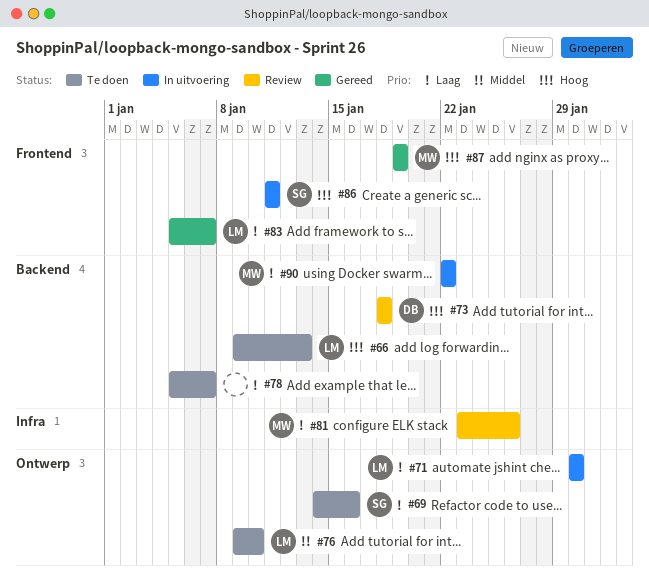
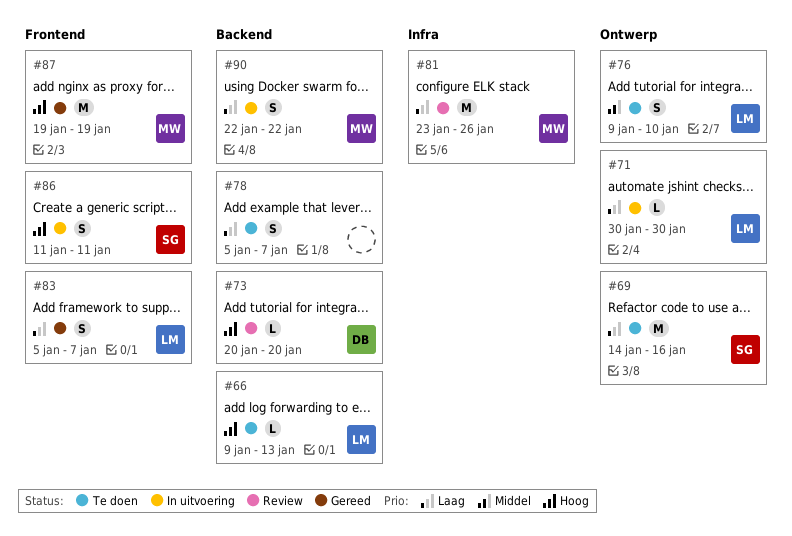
#73, start: Jan 18 -> Jan 20
#73, due: Jan 18 -> Jan 20

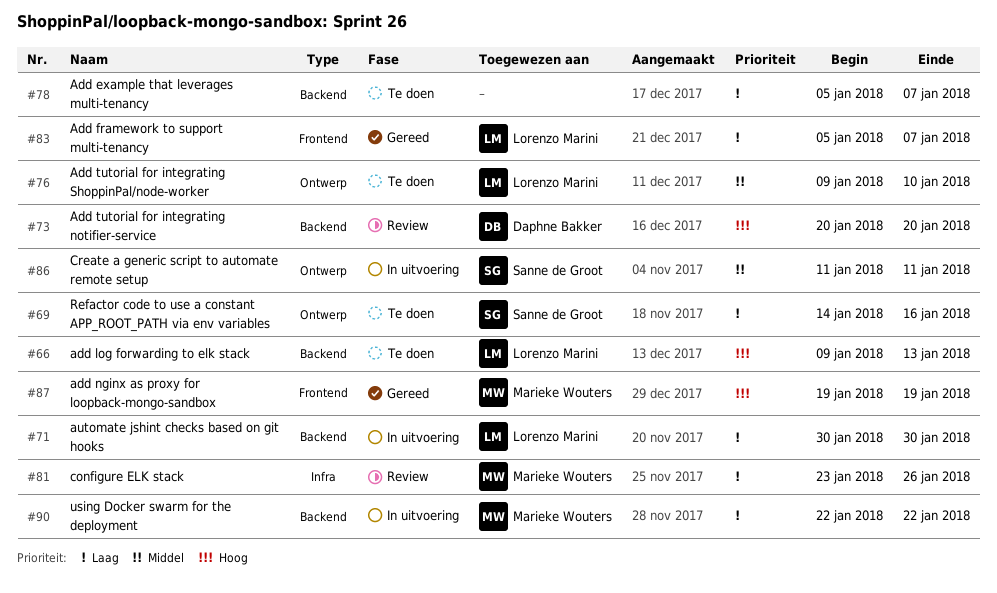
#71, label: Ontwerp -> Backend
#86, priority: Hoog -> Middel
#86, label: Frontend -> Ontwerp

